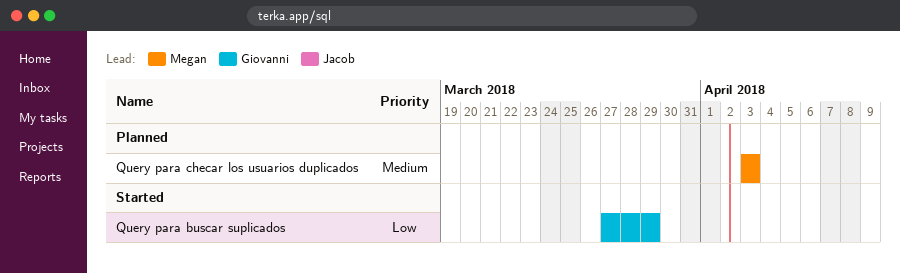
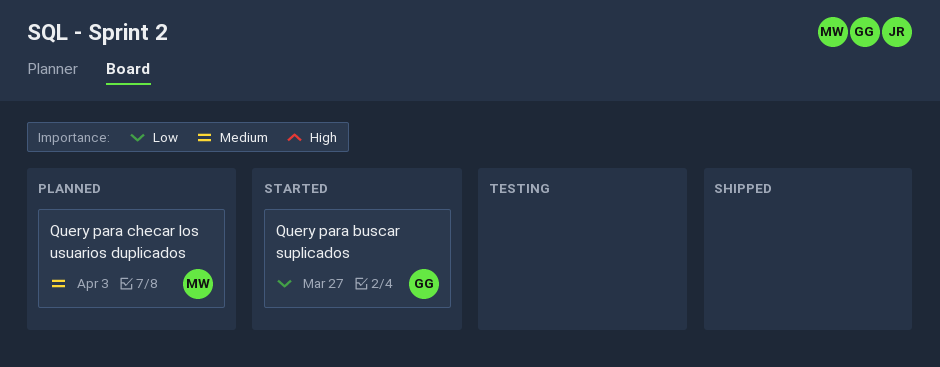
Query para buscar suplicados, due: Mar 29 -> Mar 27

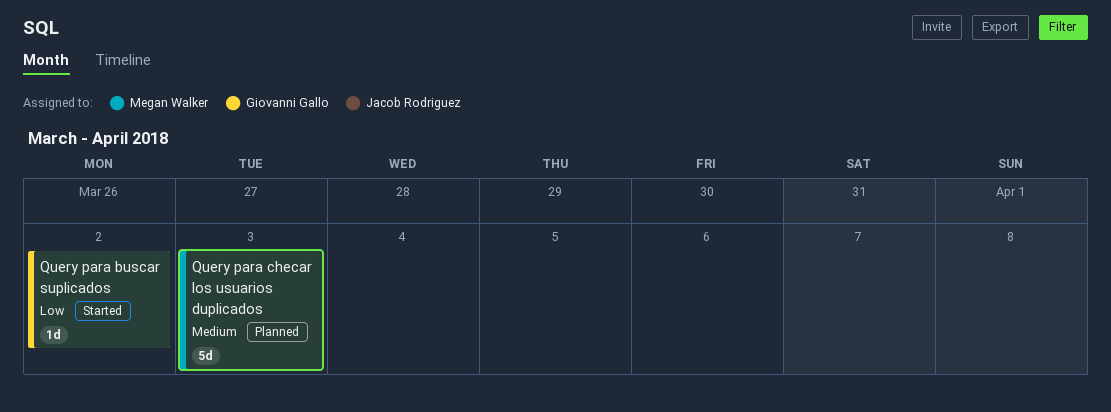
Query para buscar suplicados, due: Mar 27 -> Apr 2

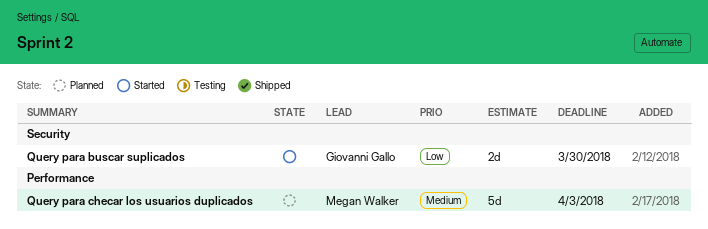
Query para buscar suplicados, estimate: 1d -> 2d
Query para buscar suplicados, due: Apr 2 -> Mar 30

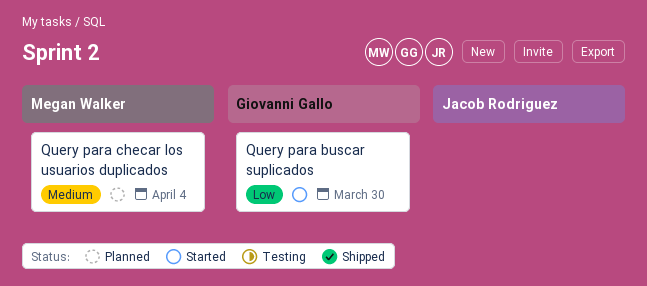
Query para checar los usuarios duplicados, due: Apr 3 -> Apr 4

